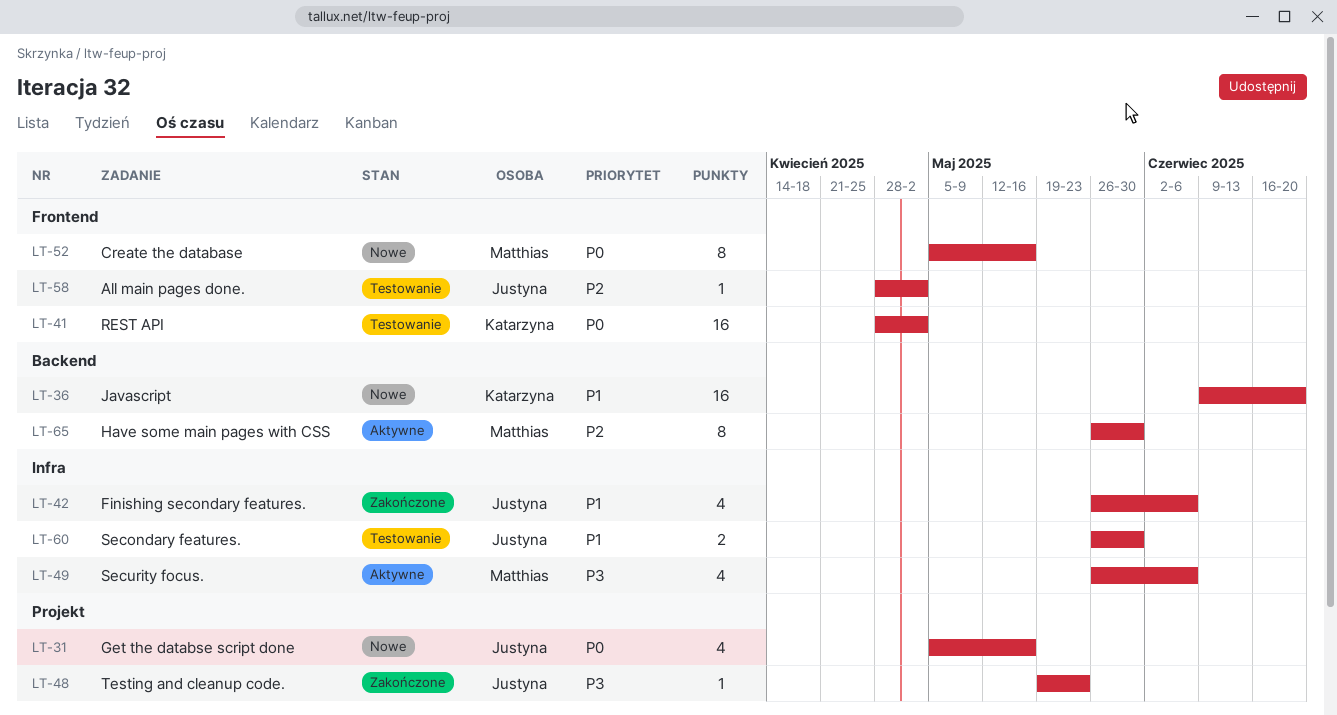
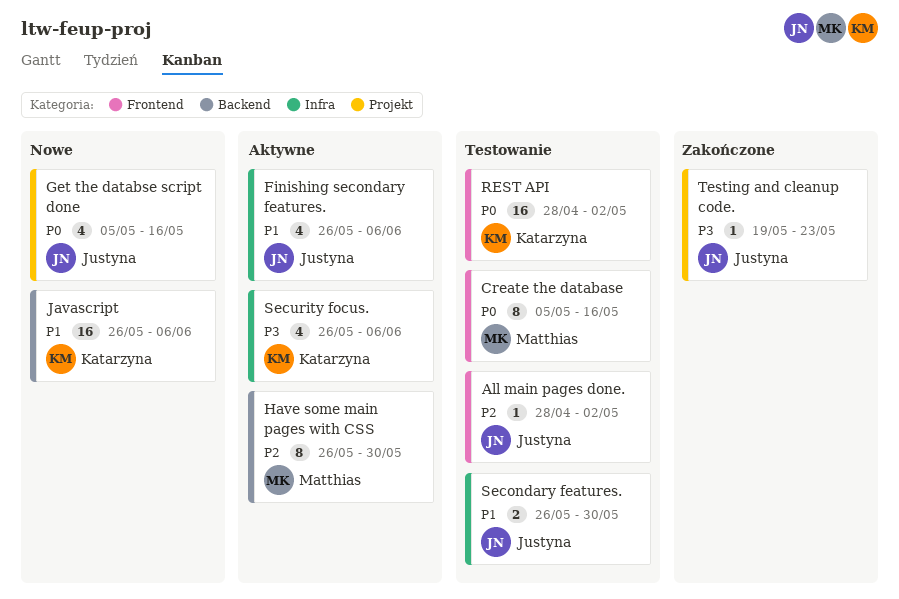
Create the database, status: Nowe -> Testowanie
Finishing secondary features., status: Zakończone -> Aktywne
Javascript, start: Jun 9 -> May 26
Javascript, due: Jun 20 -> Jun 6
Security focus., owner: Matthias -> Katarzyna

